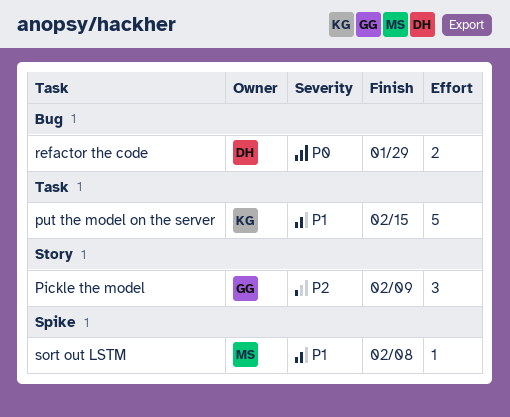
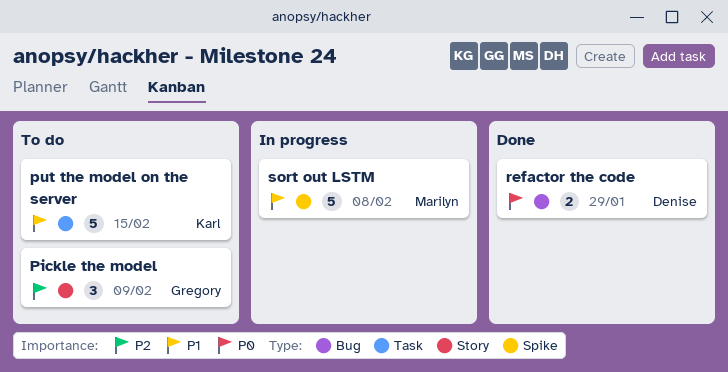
sort out LSTM, estimate: 1 -> 5

